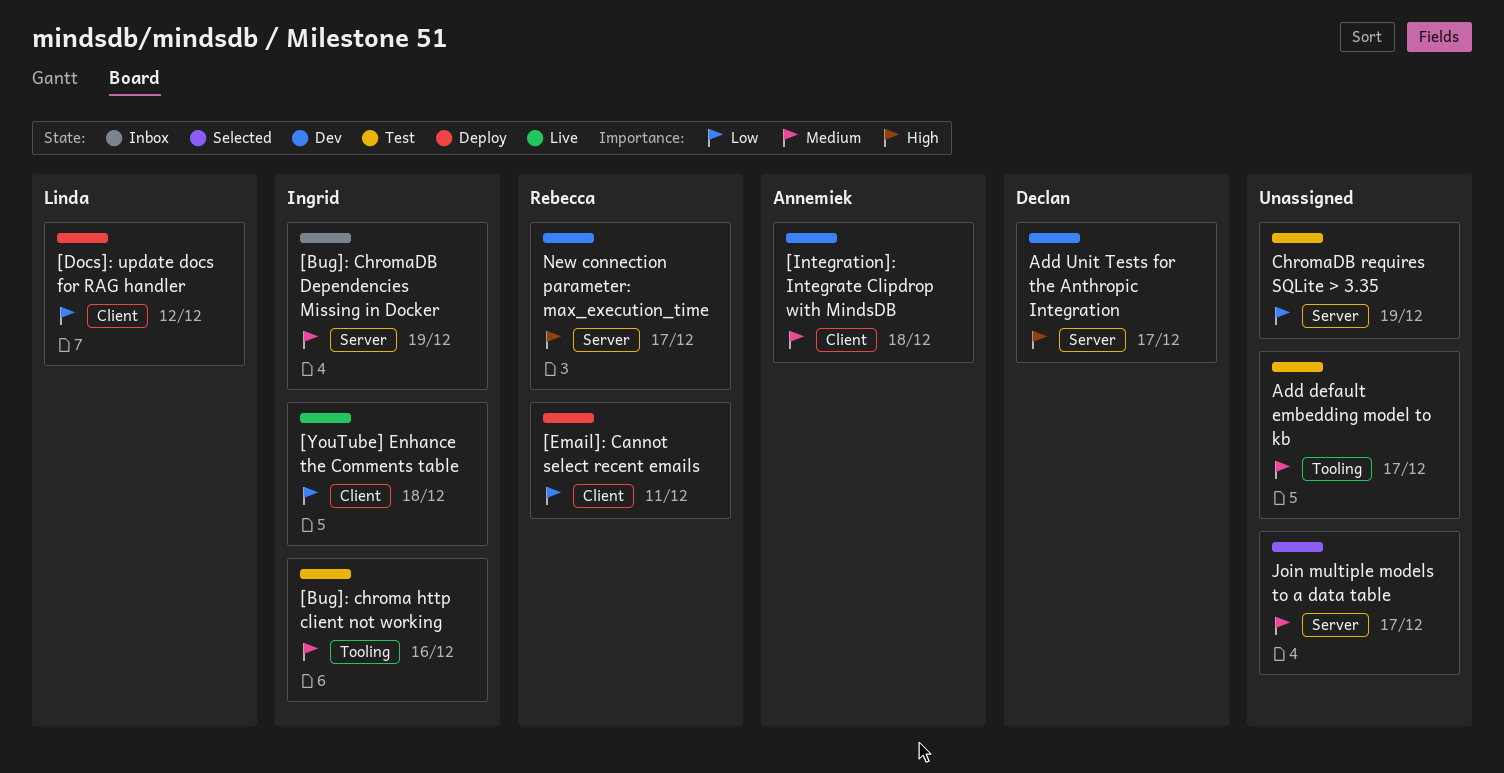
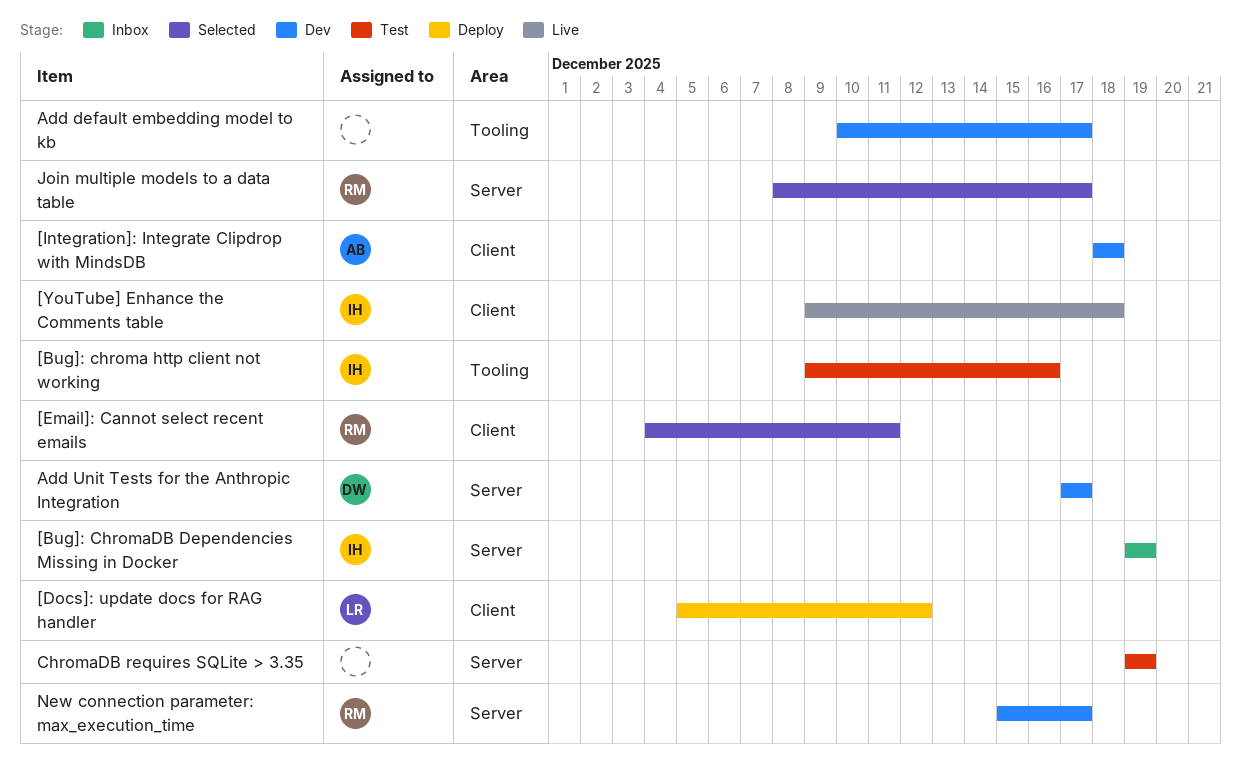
[Email]: Cannot select recent emails, status: Deploy -> Selected
Add default embedding model to kb, status: Test -> Dev
Join multiple models to a data table, owner: none -> Rebecca

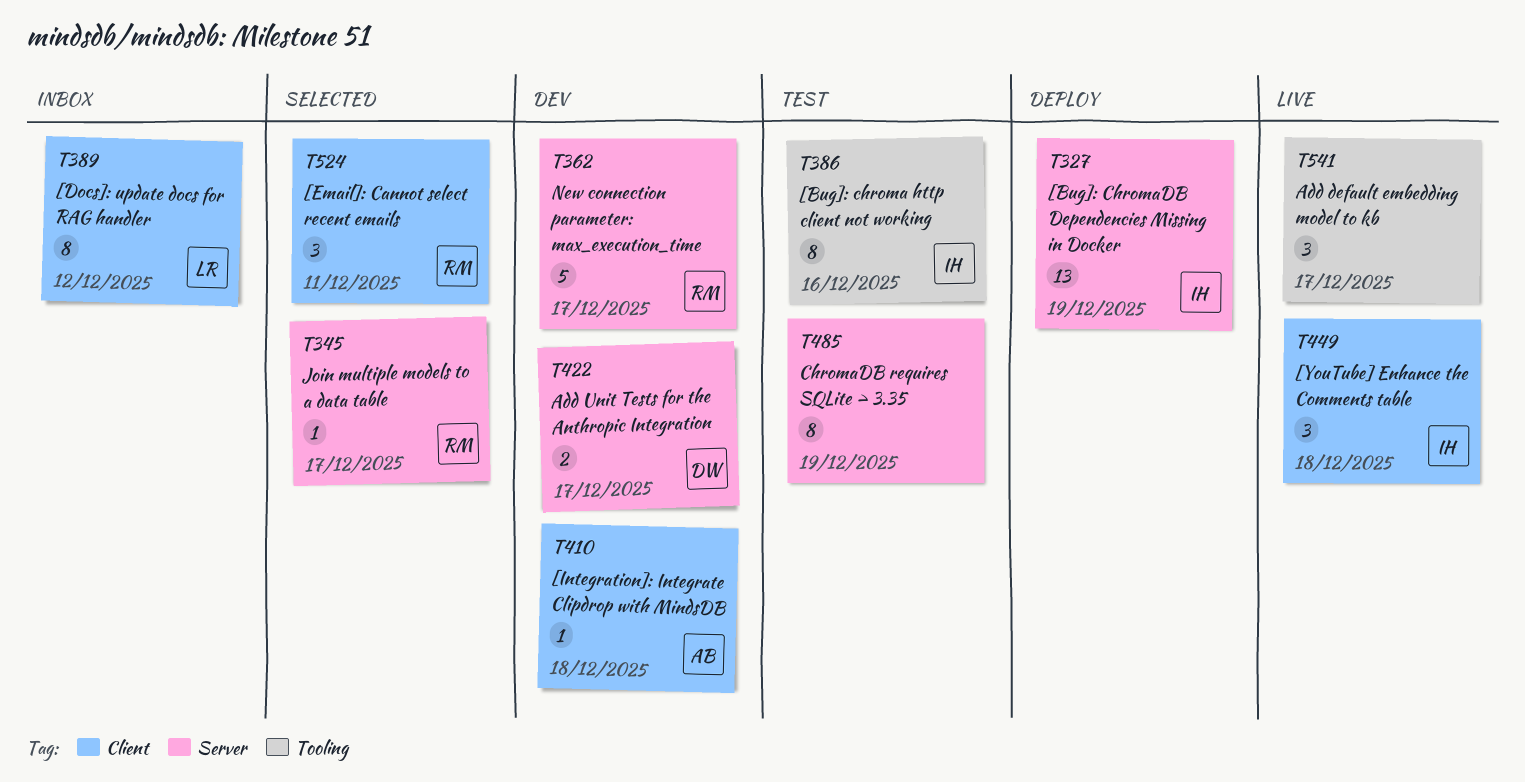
[Bug]: ChromaDB Dependencies Missing in Docker, status: Inbox -> Deploy
[Docs]: update docs for RAG handler, status: Deploy -> Inbox
Add default embedding model to kb, status: Dev -> Live

